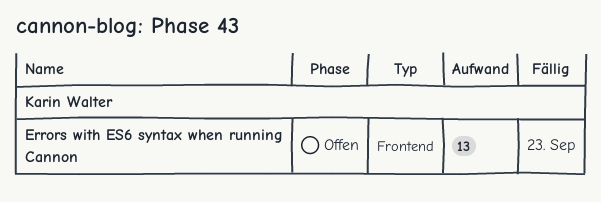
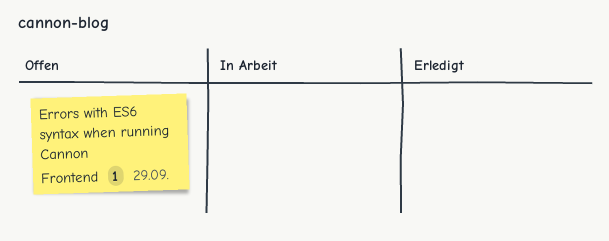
Errors with ES6 syntax when running Cannon, estimate: 13 -> 1
Errors with ES6 syntax when running Cannon, due: Sep 23 -> Sep 29

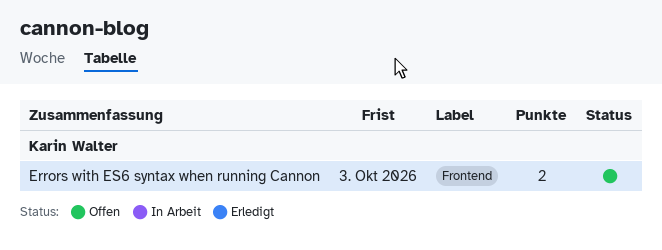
Errors with ES6 syntax when running Cannon, estimate: 1 -> 2
Errors with ES6 syntax when running Cannon, due: Sep 29 -> Oct 3

